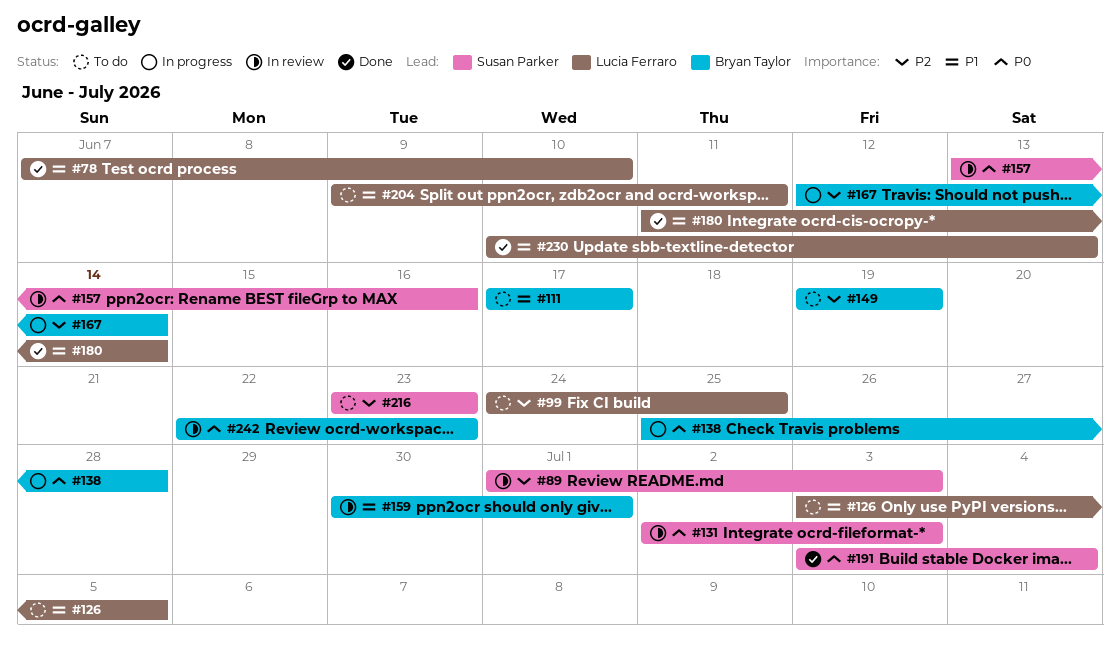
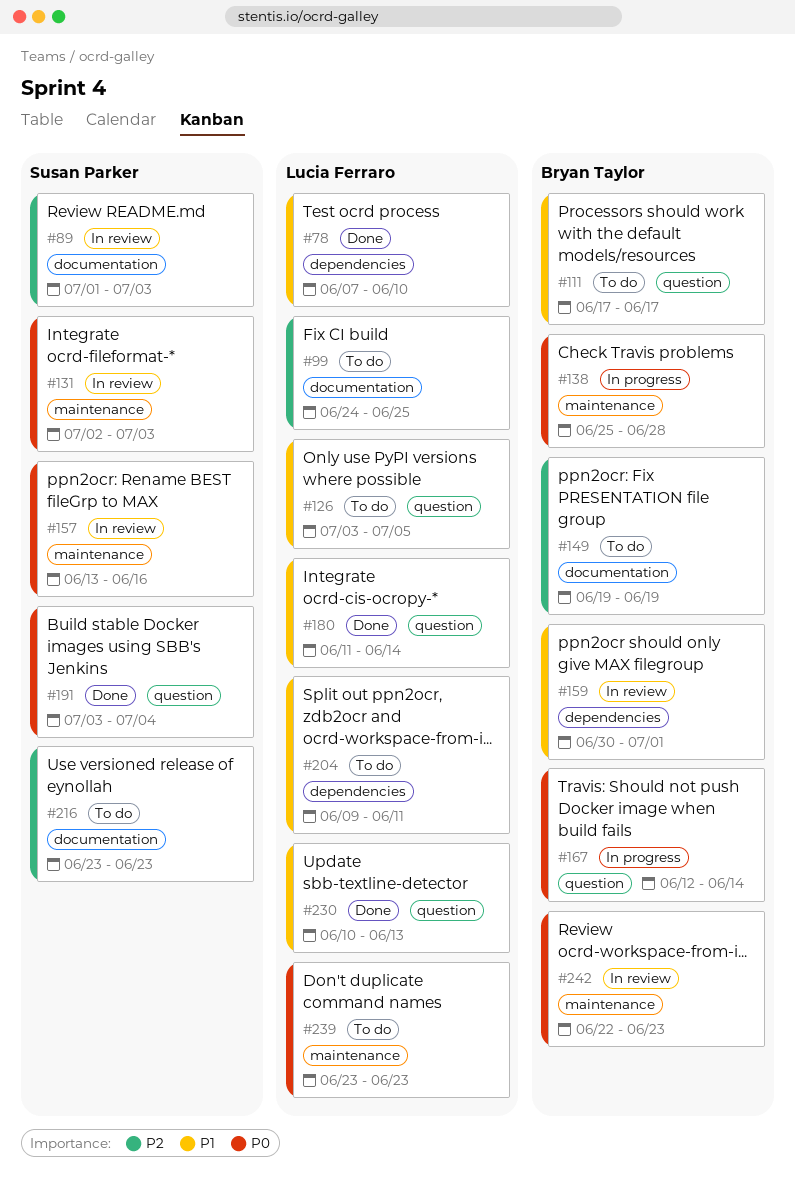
#167, priority: P2 -> P0
#239: none -> present

